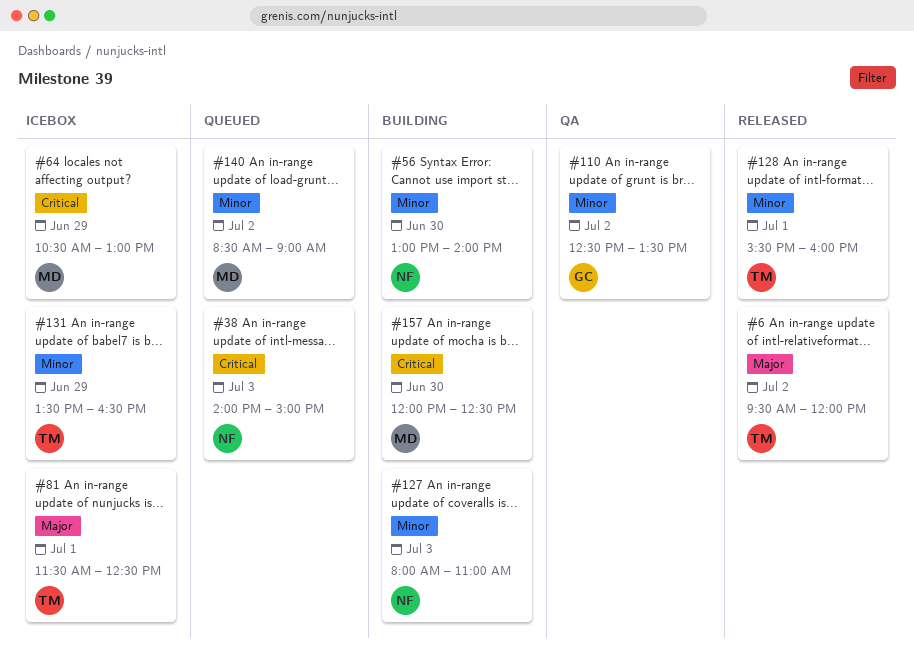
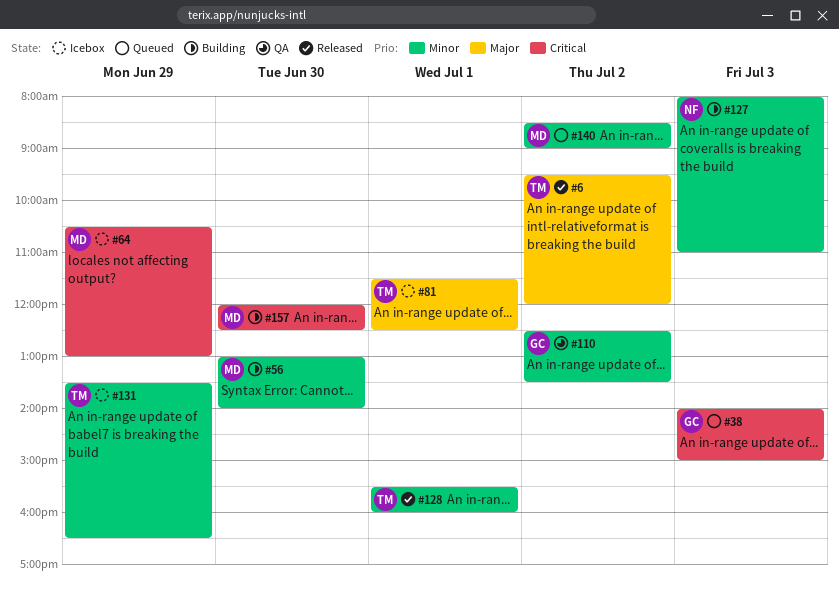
#38, owner: NF -> GC
#56, owner: NF -> MD

